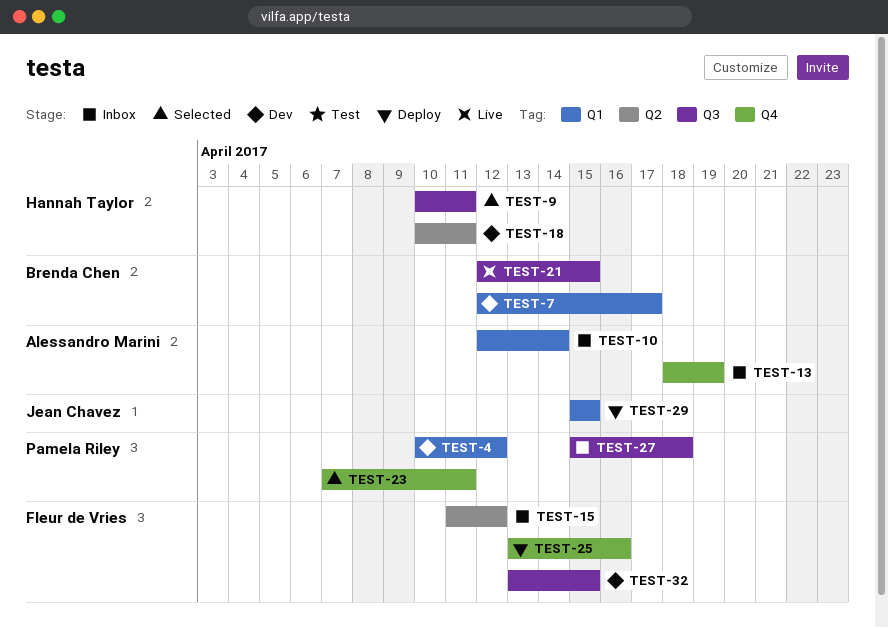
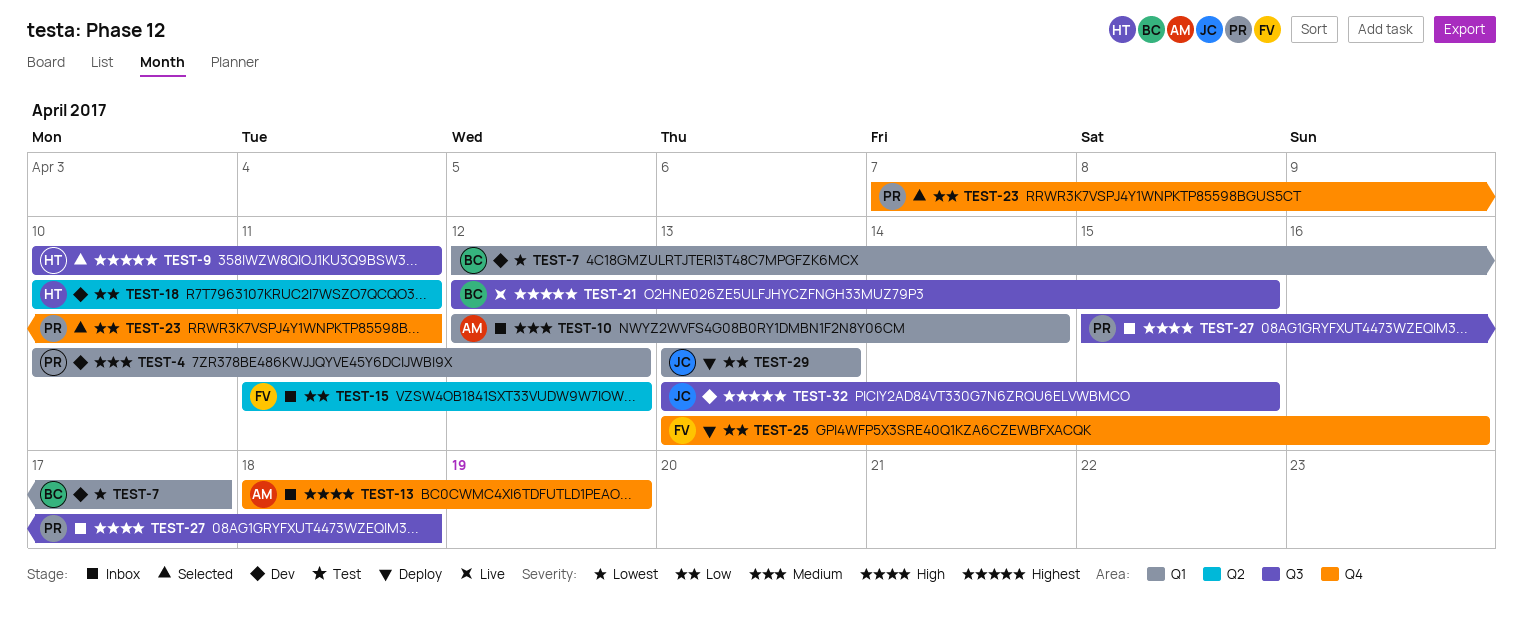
TEST-29, start: Apr 15 -> Apr 13
TEST-29, due: Apr 15 -> Apr 13
TEST-32, owner: Fleur de Vries -> Jean Chavez

